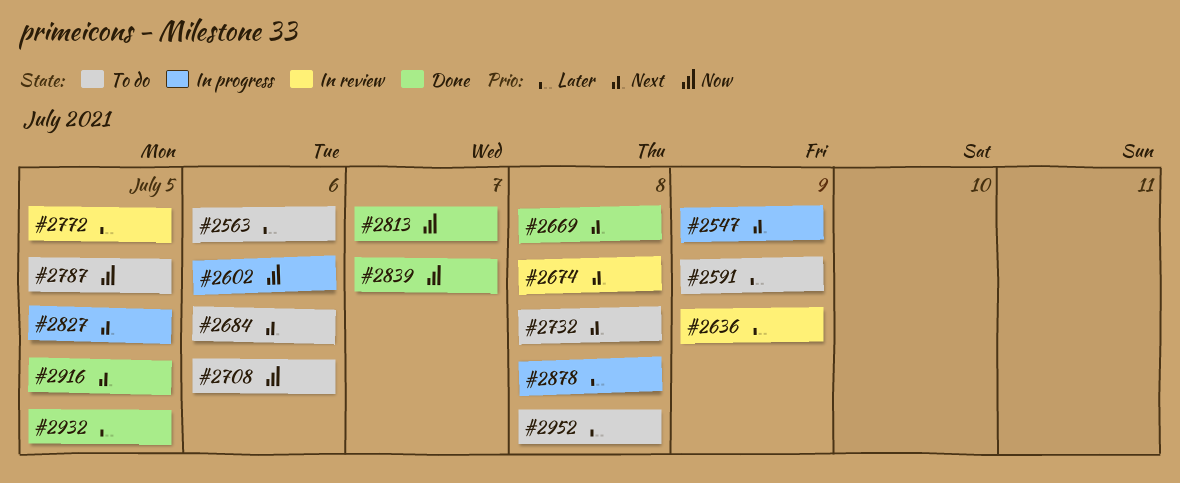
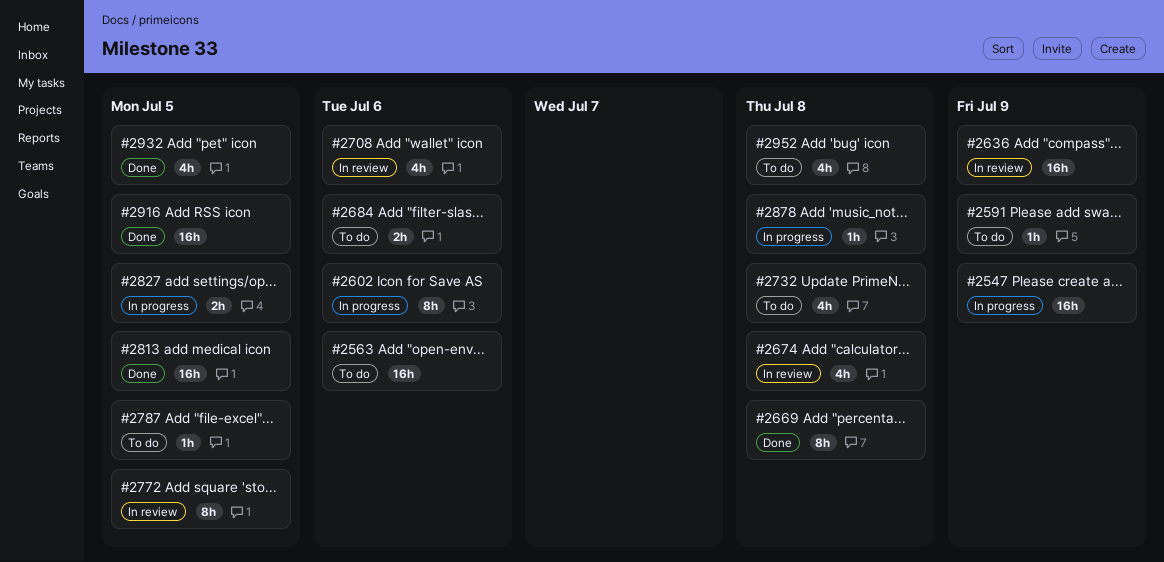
#2708, status: To do -> In review
#2813, due: Jul 7 -> Jul 5
#2839: present -> none

